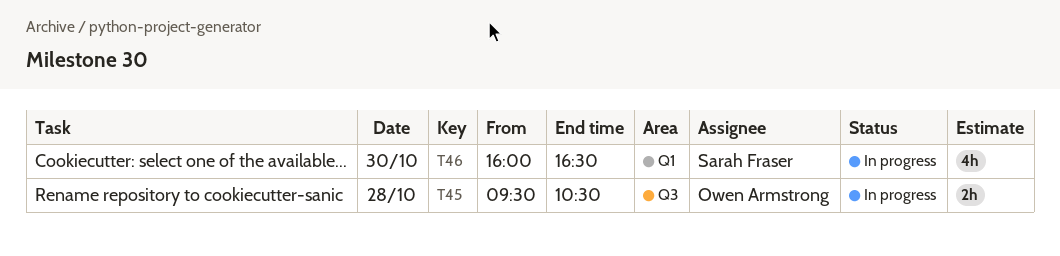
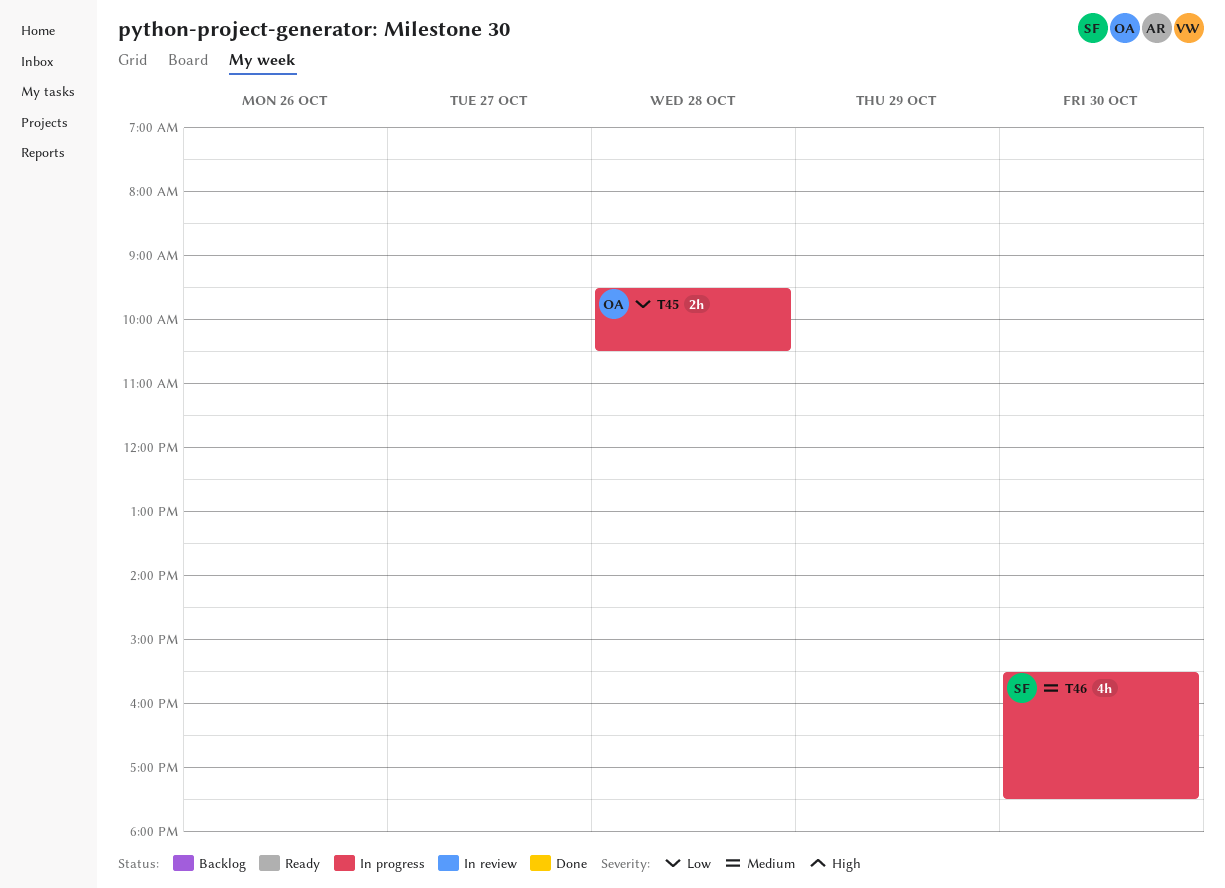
T46, begins: 16:00 -> 15:30
T46, ends: 16:30 -> 17:30

